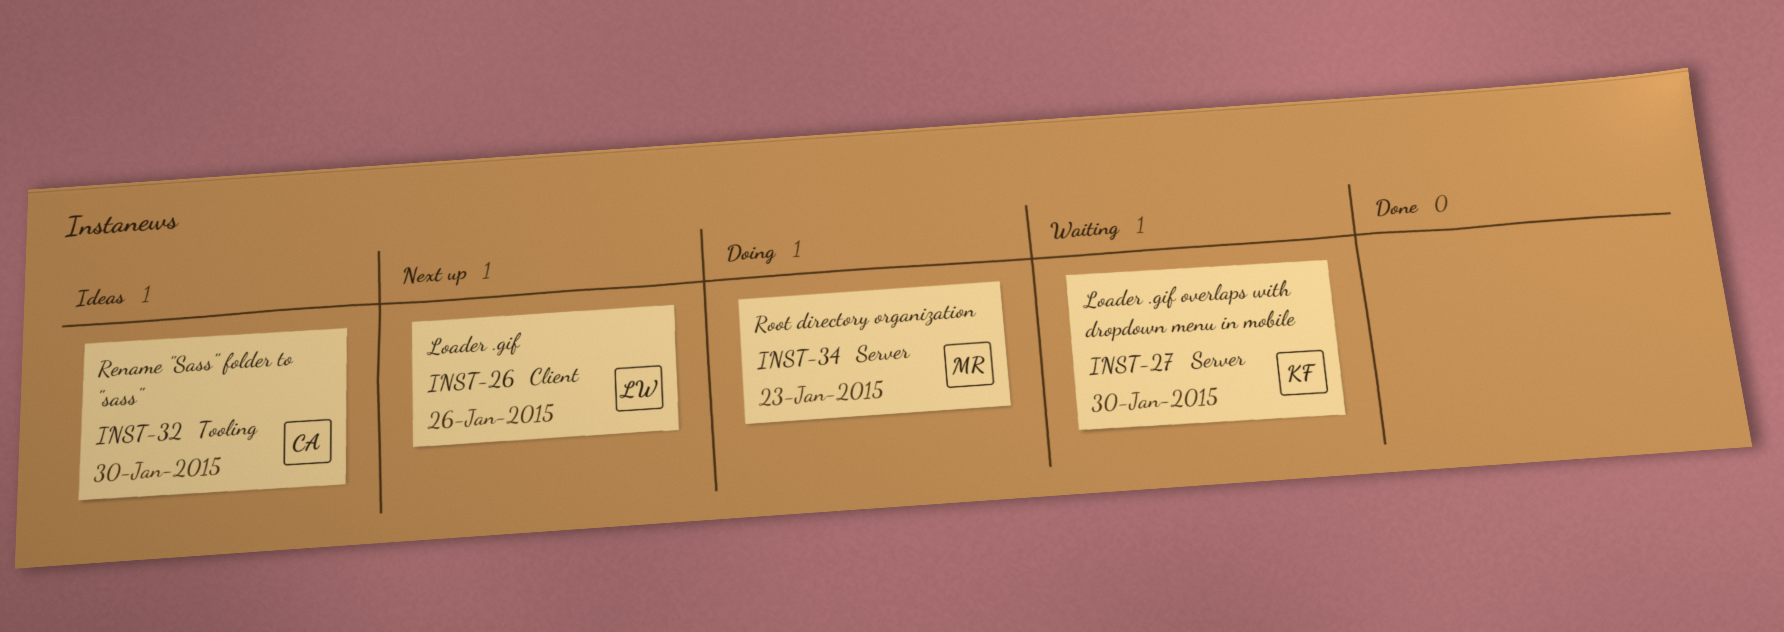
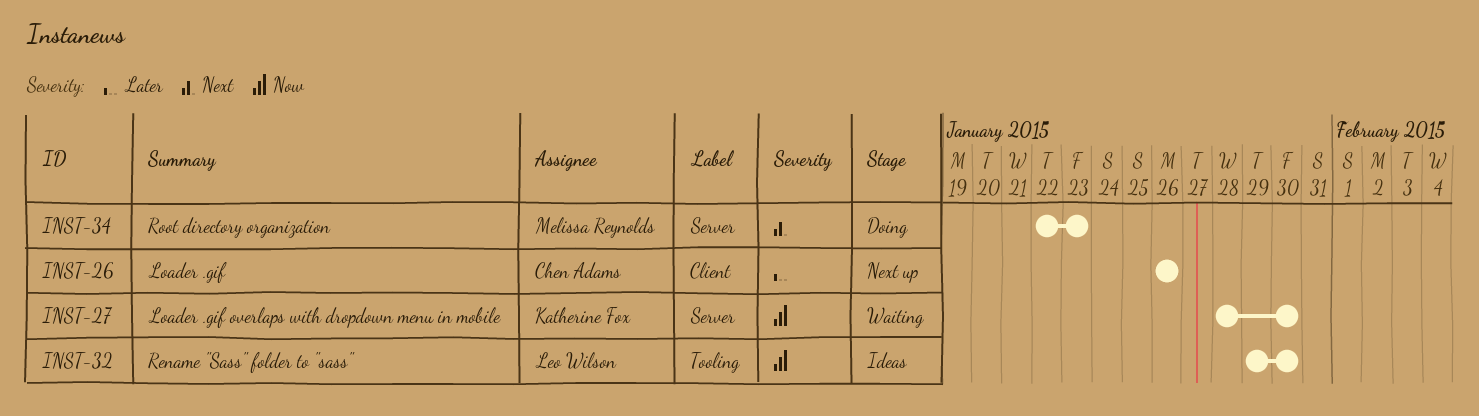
INST-26, owner: Leo Wilson -> Chen Adams
INST-32, owner: Chen Adams -> Leo Wilson

